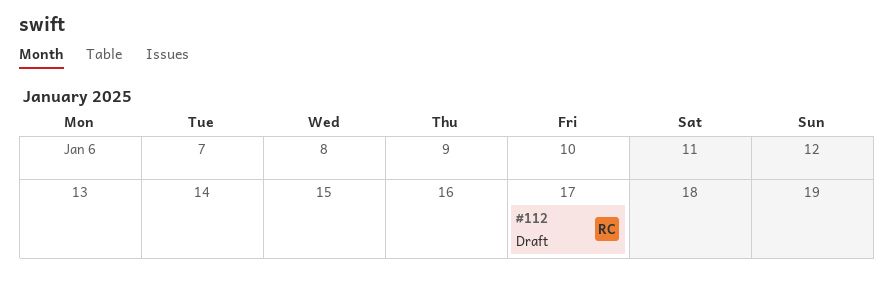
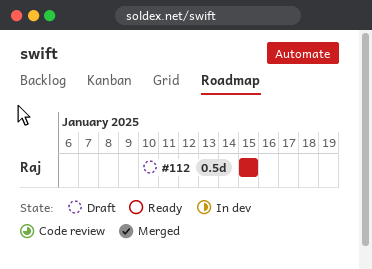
#112, due: Jan 17 -> Jan 15

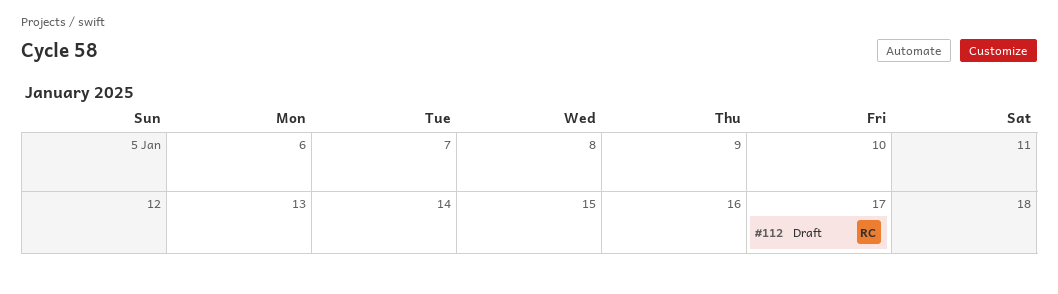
#112, due: Jan 15 -> Jan 17

